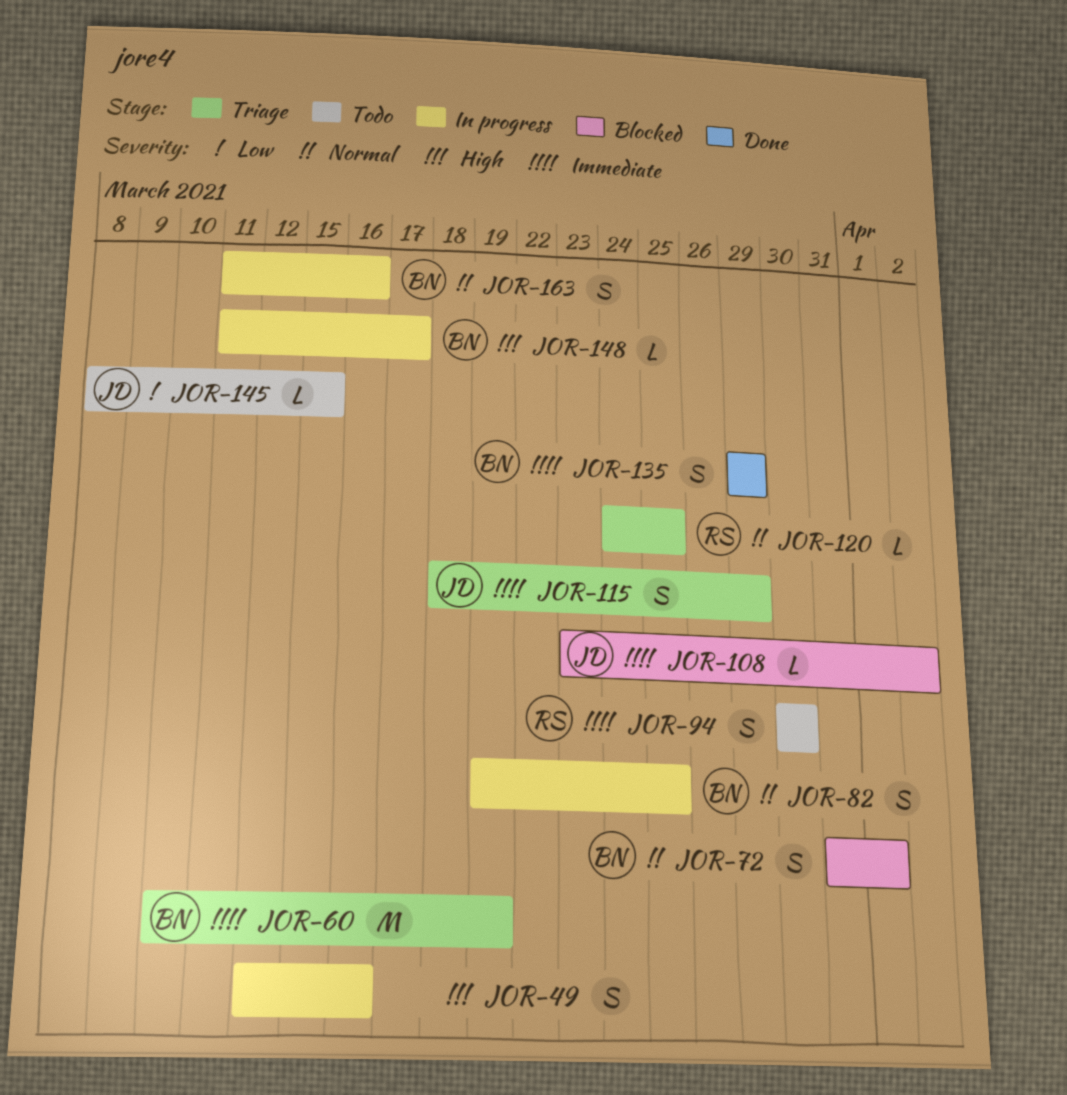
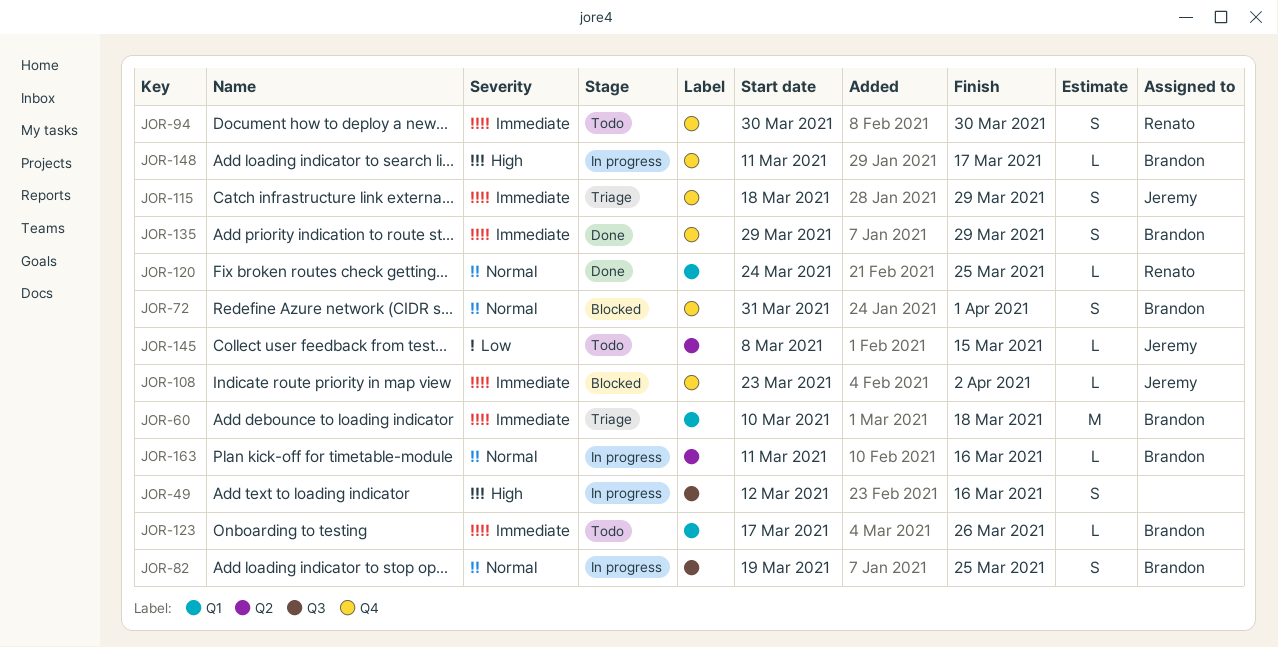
JOR-60, due: Mar 19 -> Mar 18
JOR-120, status: Triage -> Done
JOR-123: none -> present
JOR-163, estimate: S -> L

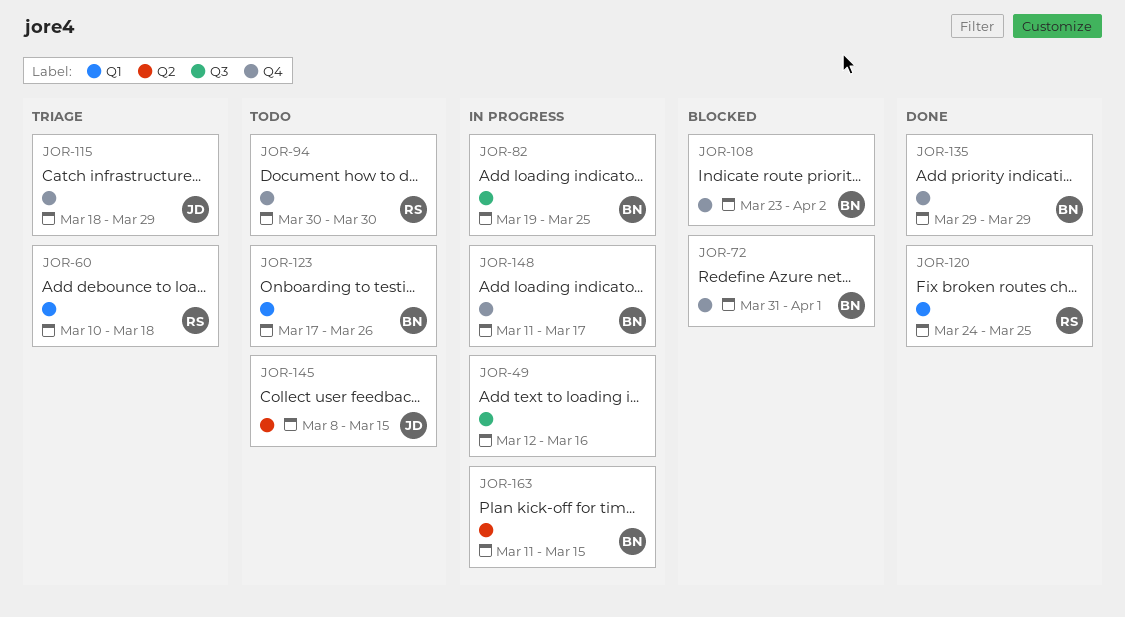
JOR-60, owner: Brandon -> Renato
JOR-108, owner: Jeremy -> Brandon
JOR-163, due: Mar 16 -> Mar 15

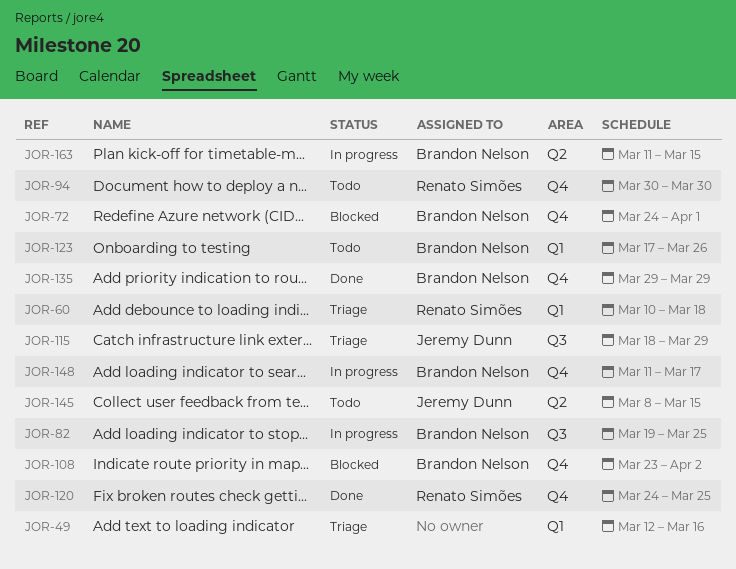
JOR-49, status: In progress -> Triage
JOR-49, label: Q3 -> Q1
JOR-72, start: Mar 31 -> Mar 24
JOR-115, label: Q4 -> Q3
JOR-120, label: Q1 -> Q4

